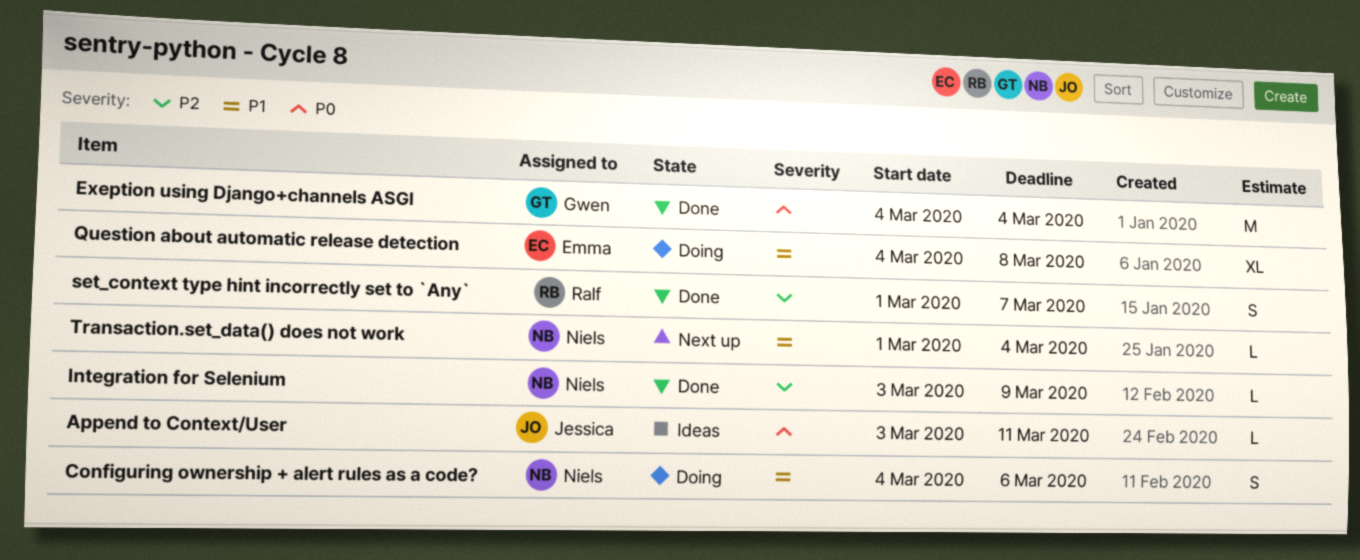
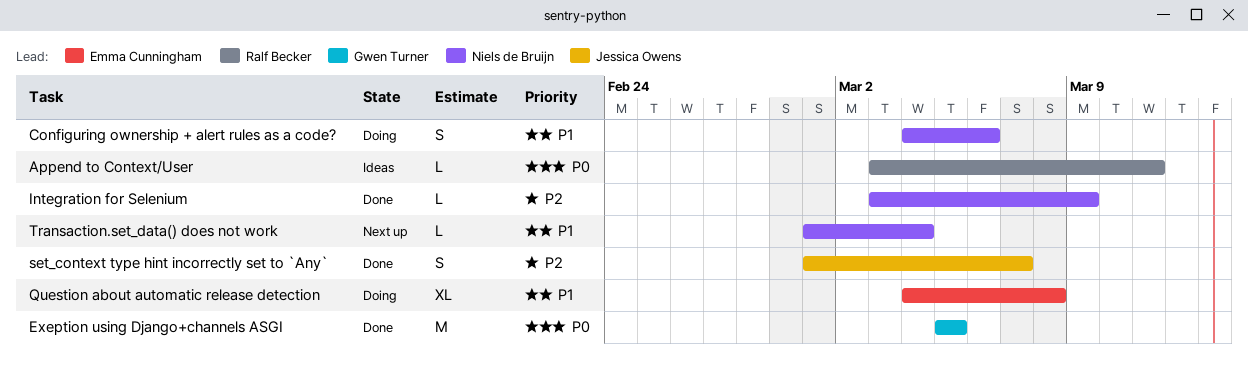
Append to Context/User, owner: Jessica Owens -> Ralf Becker
Exeption using Django+channels ASGI, start: Mar 4 -> Mar 5
Exeption using Django+channels ASGI, due: Mar 4 -> Mar 5
set_context type hint incorrectly set to `Any`, owner: Ralf Becker -> Jessica Owens

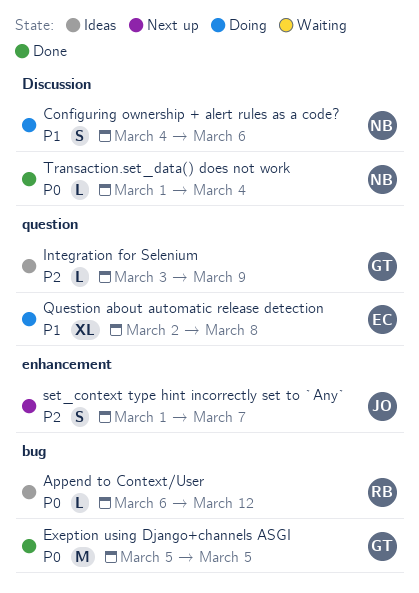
Append to Context/User, start: Mar 3 -> Mar 6
Append to Context/User, due: Mar 11 -> Mar 12
Integration for Selenium, status: Done -> Ideas
Integration for Selenium, owner: Niels de Bruijn -> Gwen Turner
Question about automatic release detection, start: Mar 4 -> Mar 2
set_context type hint incorrectly set to `Any`, status: Done -> Next up
Transaction.set_data() does not work, status: Next up -> Done
Transaction.set_data() does not work, priority: P1 -> P0

